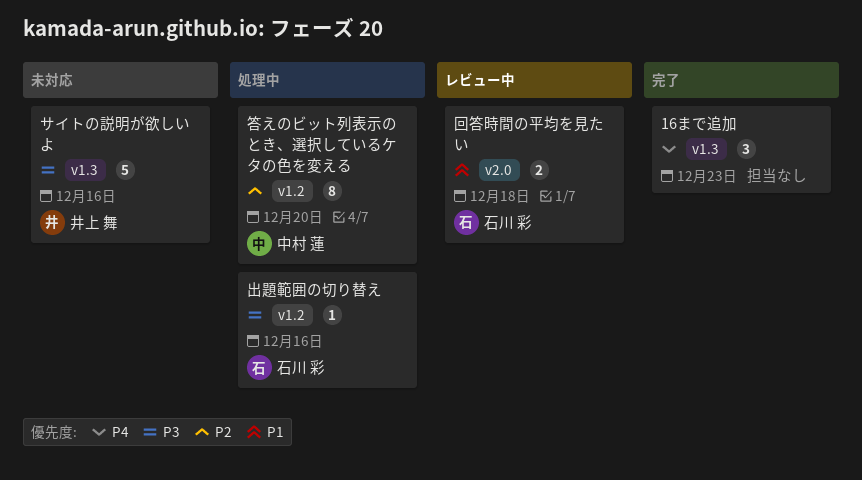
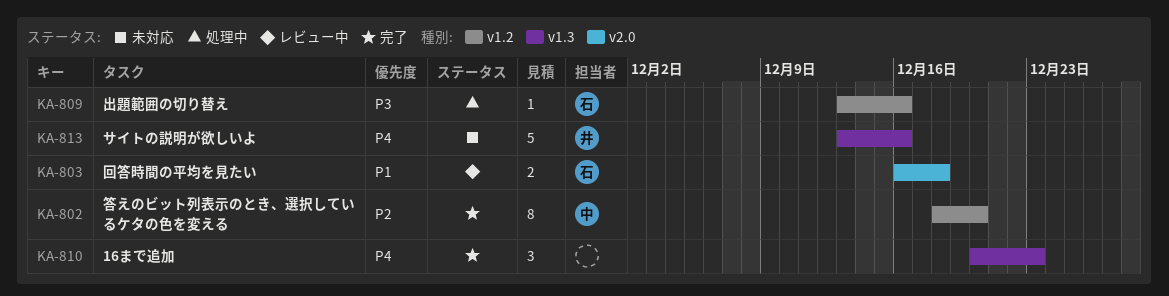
サイトの説明が欲しいよ, priority: P3 -> P4
答えのビット列表示のとき、選択しているケタの色を変える, status: 処理中 -> 完了

